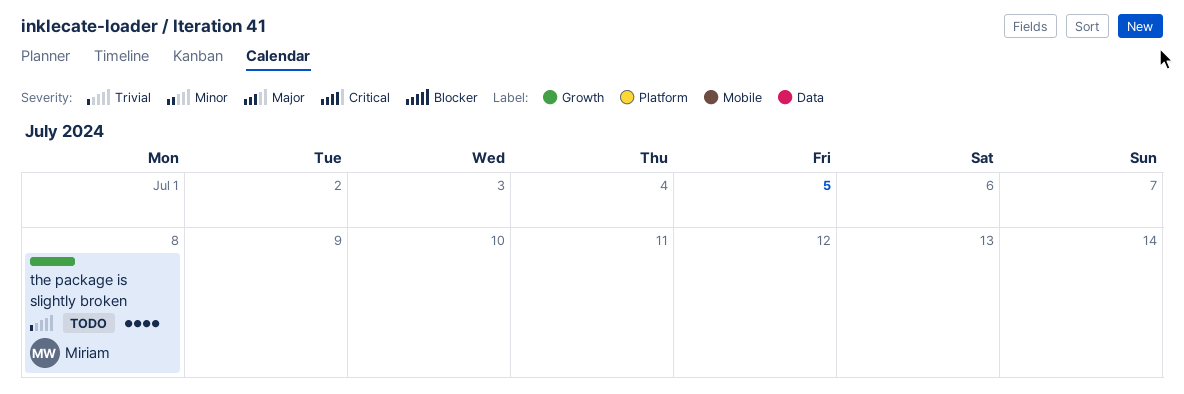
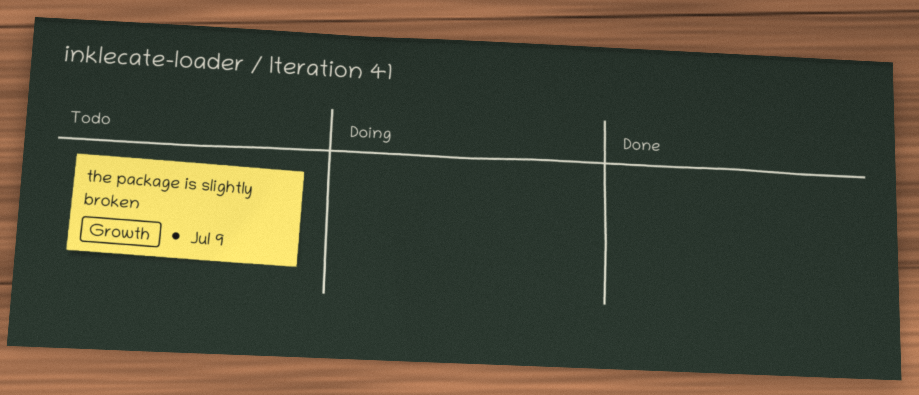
the package is slightly broken, estimate: 4 -> 1
the package is slightly broken, due: Jul 8 -> Jul 9

